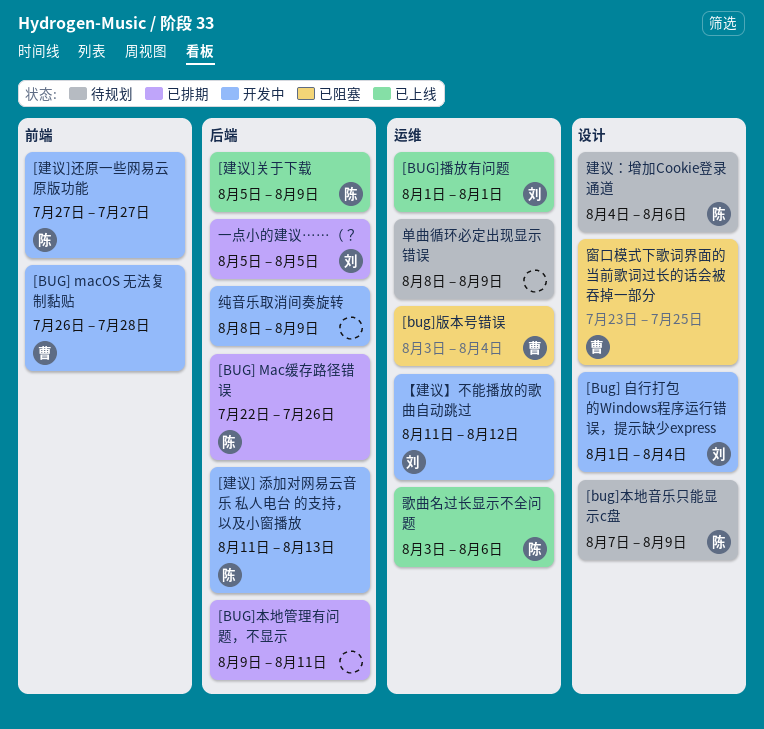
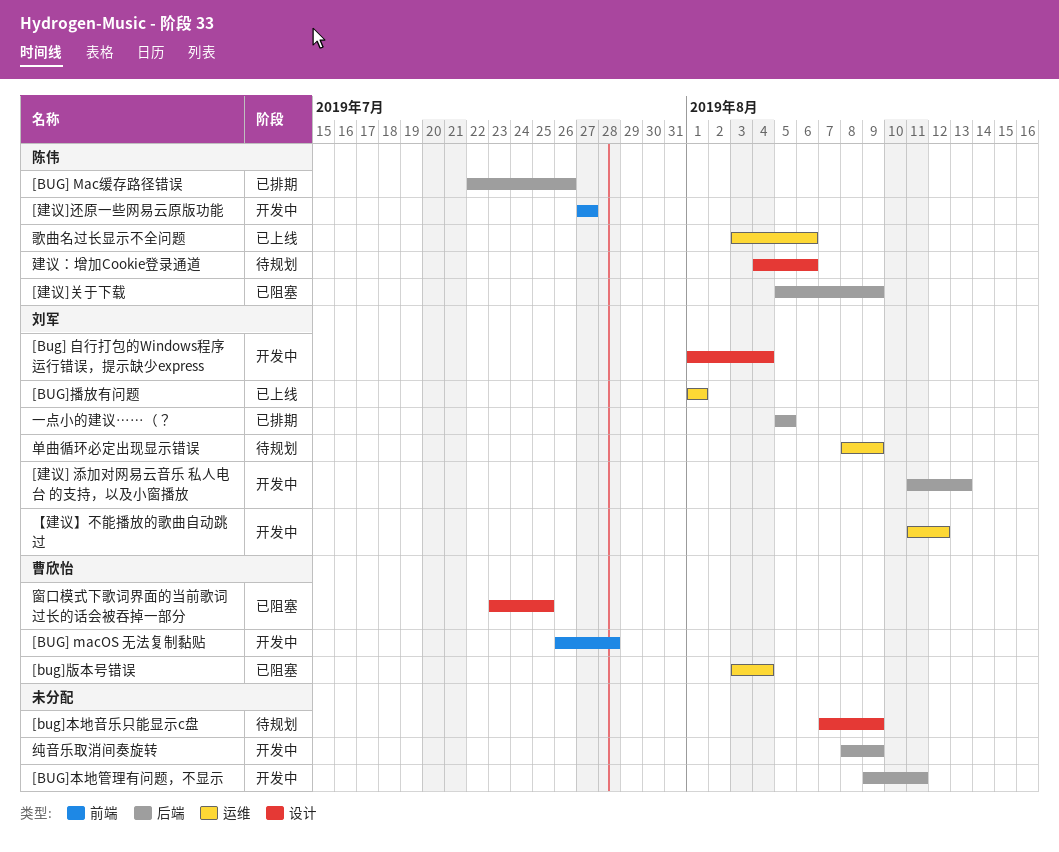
[BUG]本地管理有问题，不显示, status: 已排期 -> 开发中
[bug]本地音乐只能显示c盘, owner: 陈伟 -> none
[建议] 添加对网易云音乐 私人电台 的支持，以及小窗播放, owner: 陈伟 -> 刘军
[建议]关于下载, status: 已上线 -> 已阻塞
单曲循环必定出现显示错误, owner: none -> 刘军

